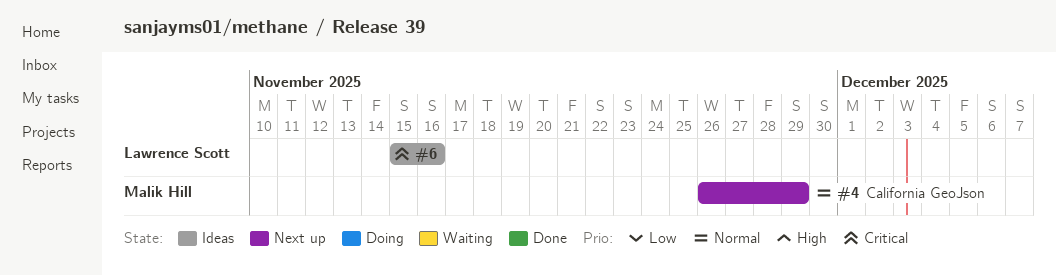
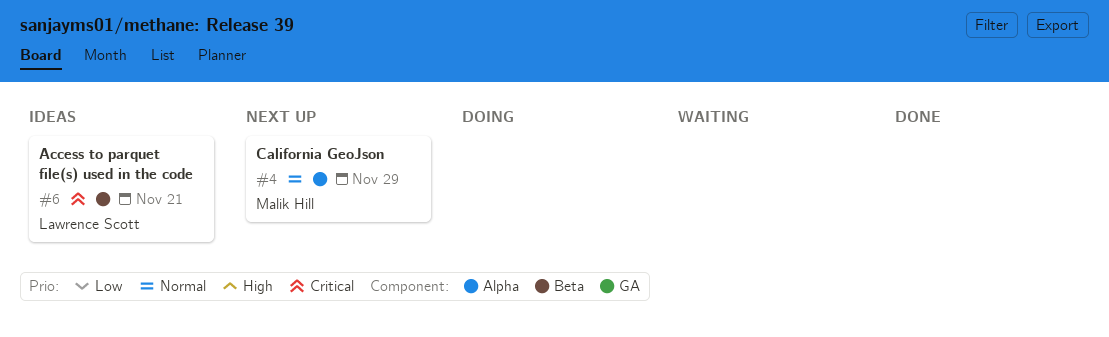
#6, due: Nov 16 -> Nov 21

